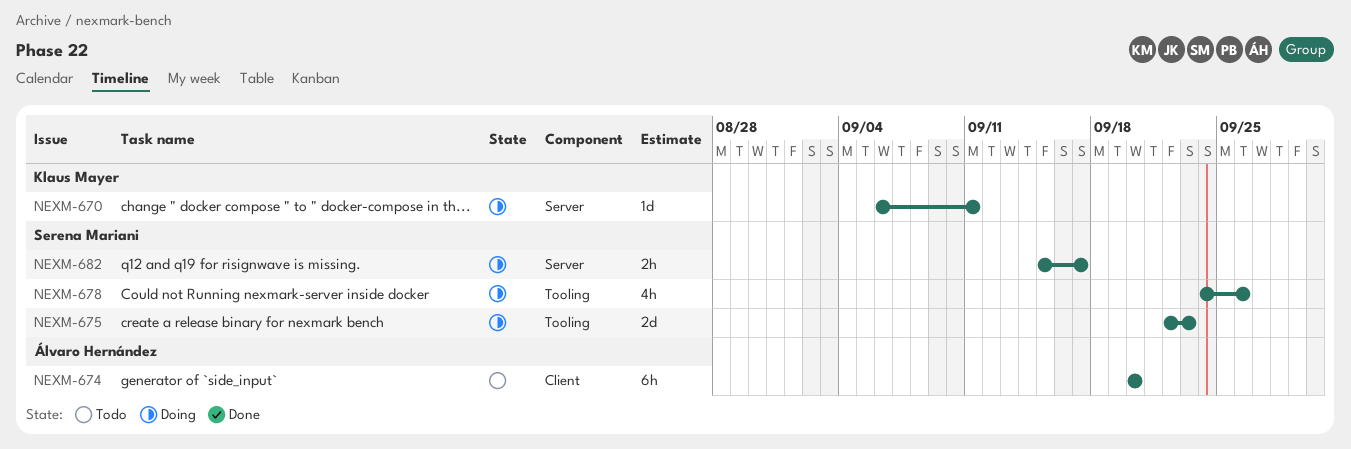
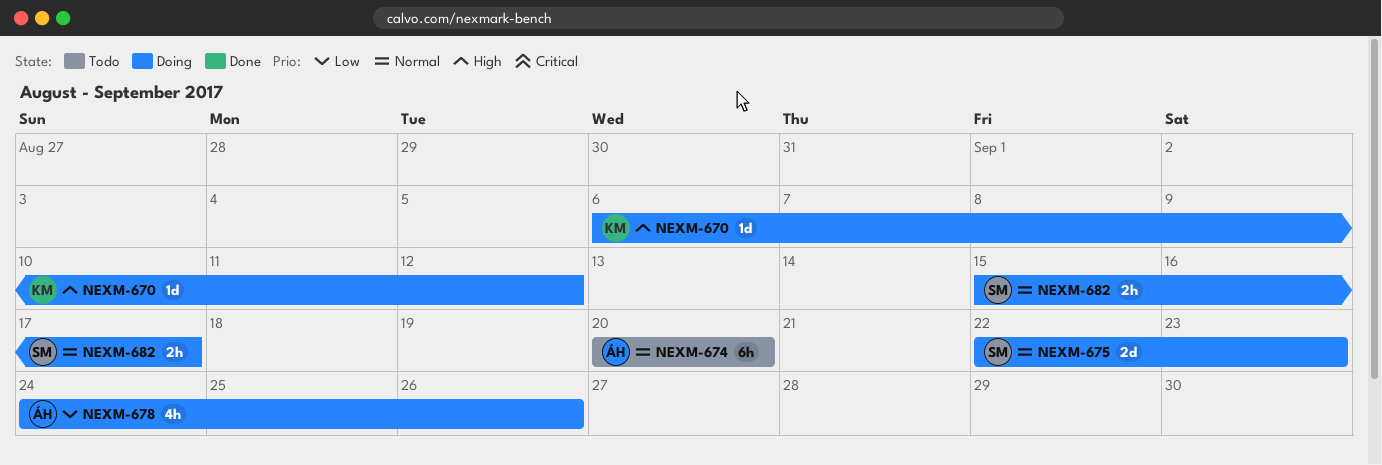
NEXM-670, due: Sep 11 -> Sep 12
NEXM-678, owner: Serena Mariani -> Álvaro Hernández

